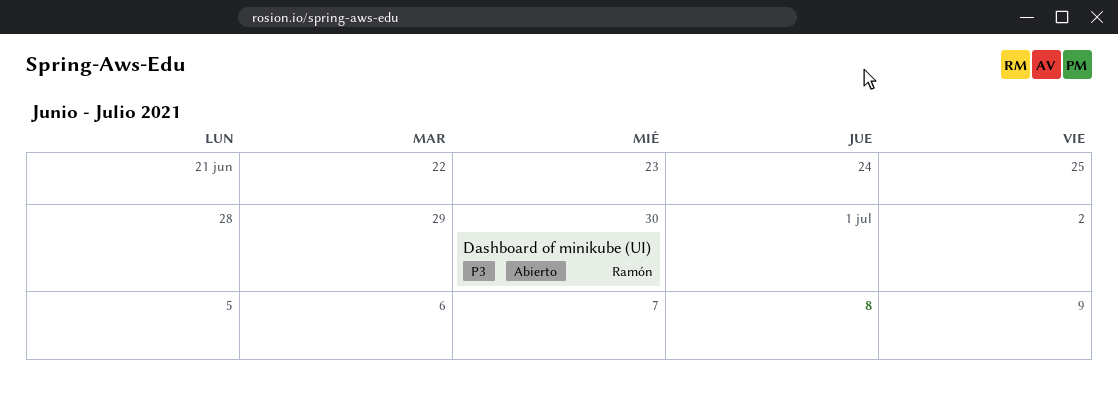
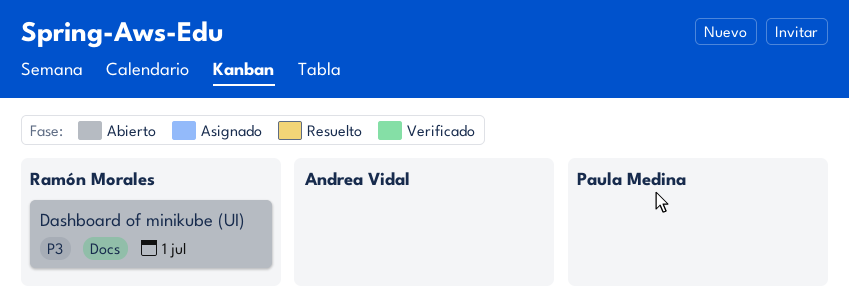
Dashboard of minikube (UI), due: Jun 30 -> Jul 1

